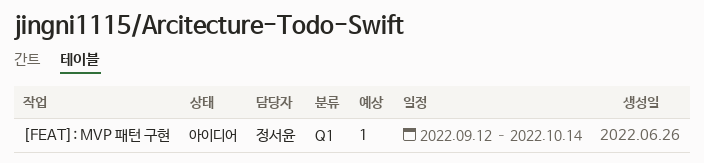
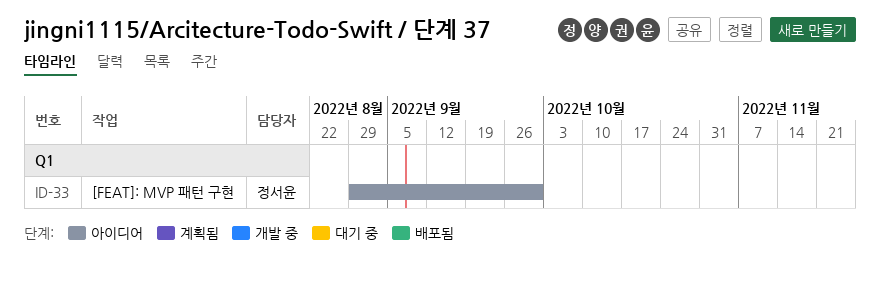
[FEAT]: MVP 패턴 구현, start: Sep 12 -> Aug 29
[FEAT]: MVP 패턴 구현, due: Oct 14 -> Sep 30

